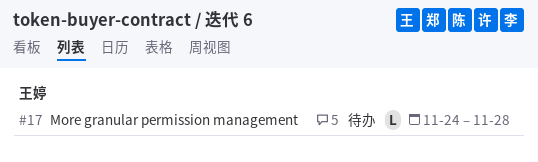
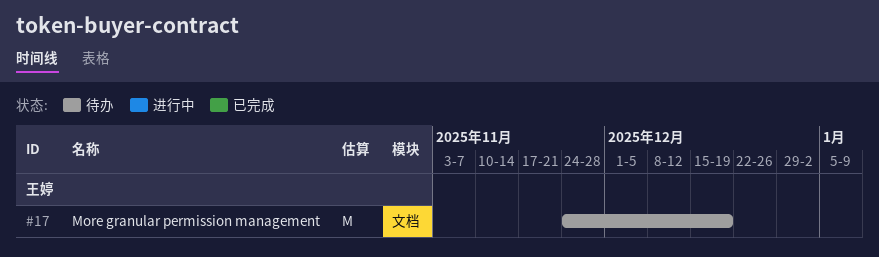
#17, estimate: L -> M
#17, due: Nov 28 -> Dec 19

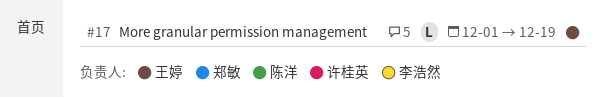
#17, estimate: M -> L
#17, start: Nov 24 -> Dec 1

